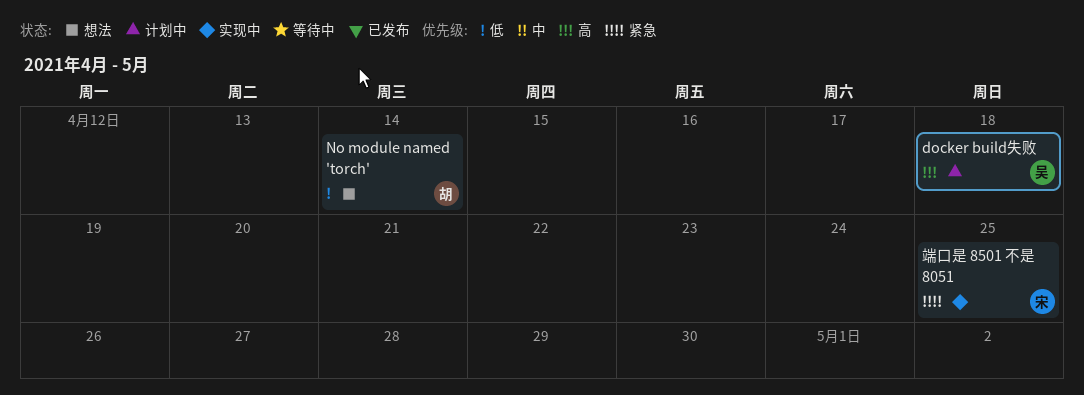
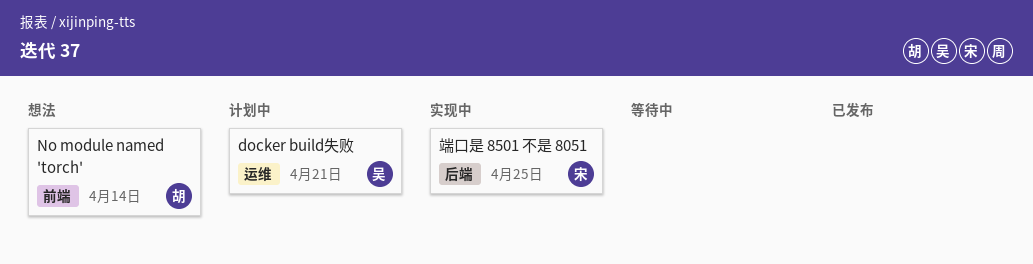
docker build失败, due: Apr 18 -> Apr 21

